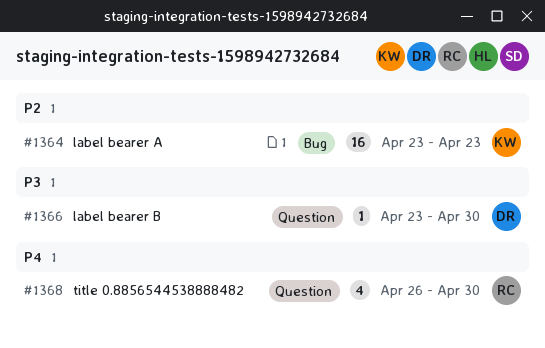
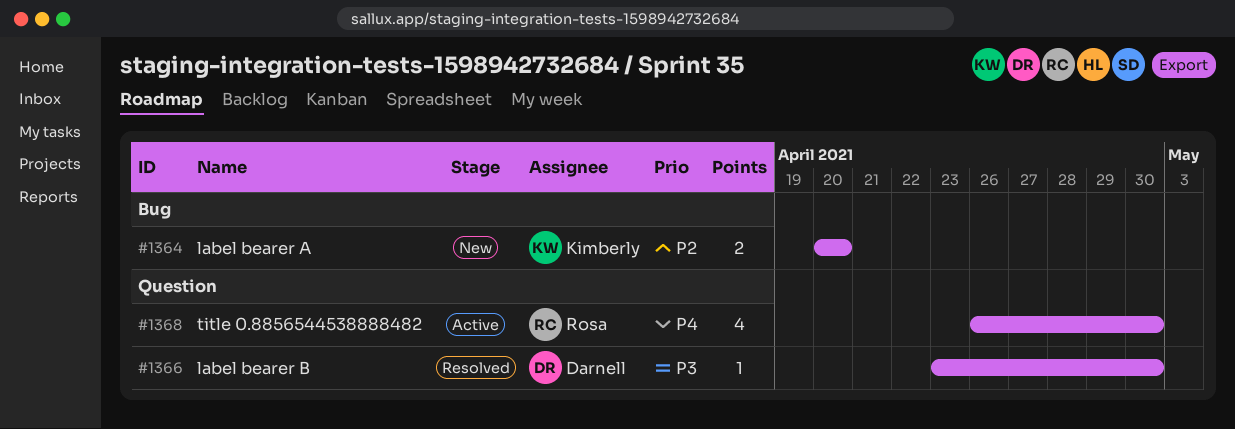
#1364, estimate: 16 -> 2
#1364, start: Apr 23 -> Apr 20
#1364, due: Apr 23 -> Apr 20

